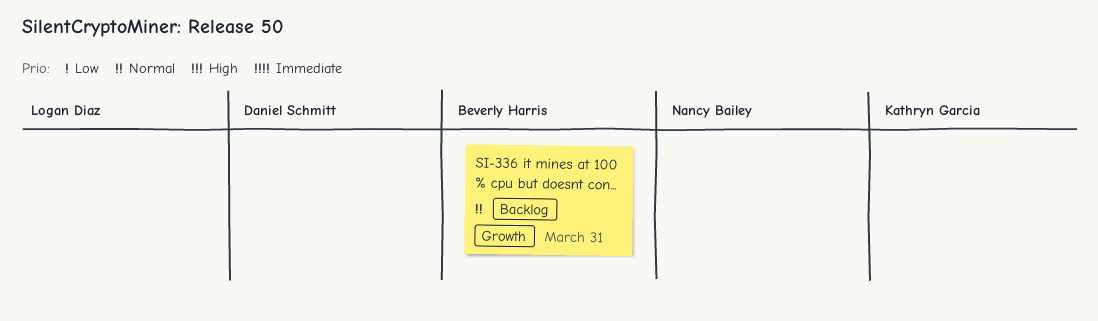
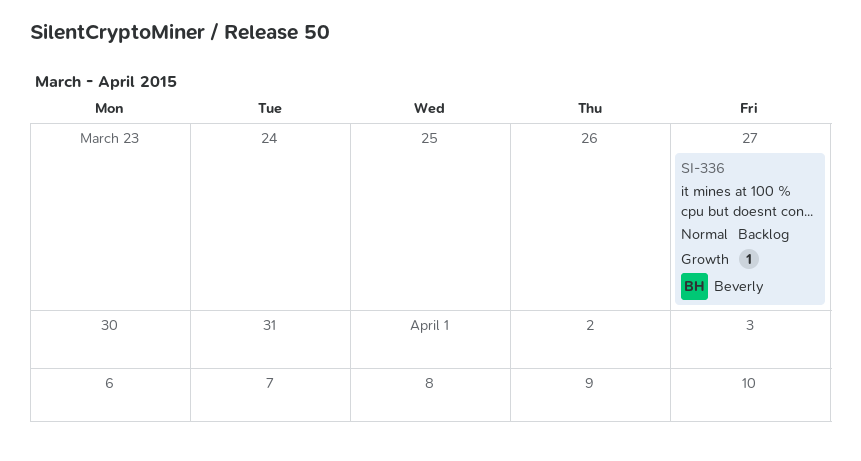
SI-336, due: Mar 31 -> Mar 27

